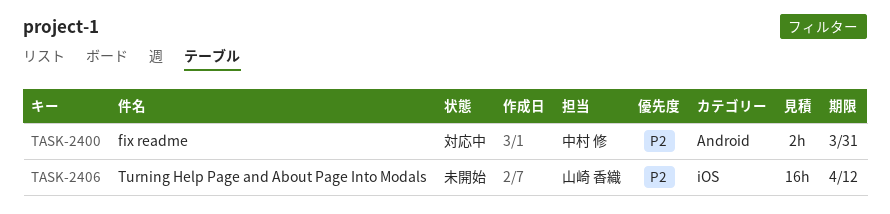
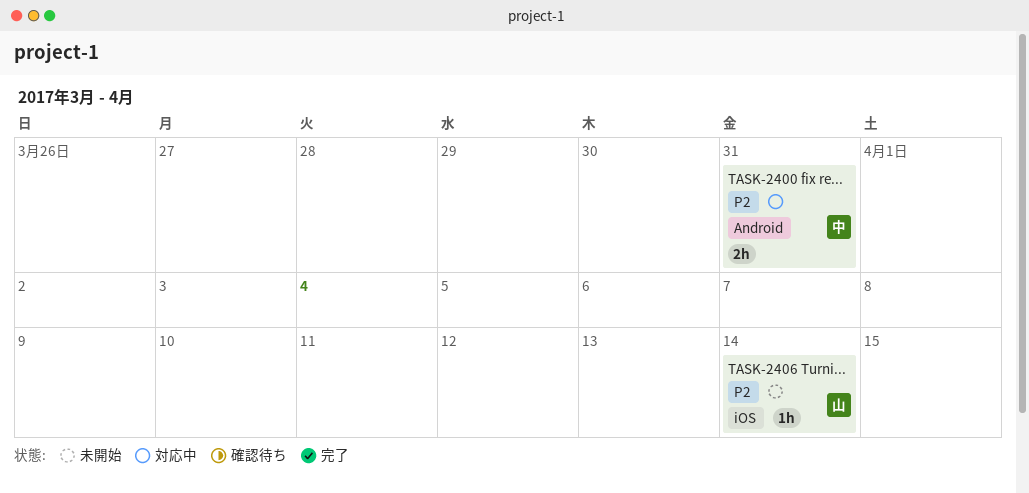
TASK-2406, estimate: 16h -> 1h
TASK-2406, due: Apr 12 -> Apr 14

